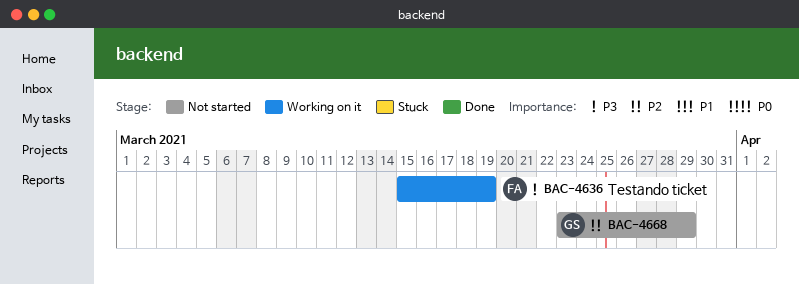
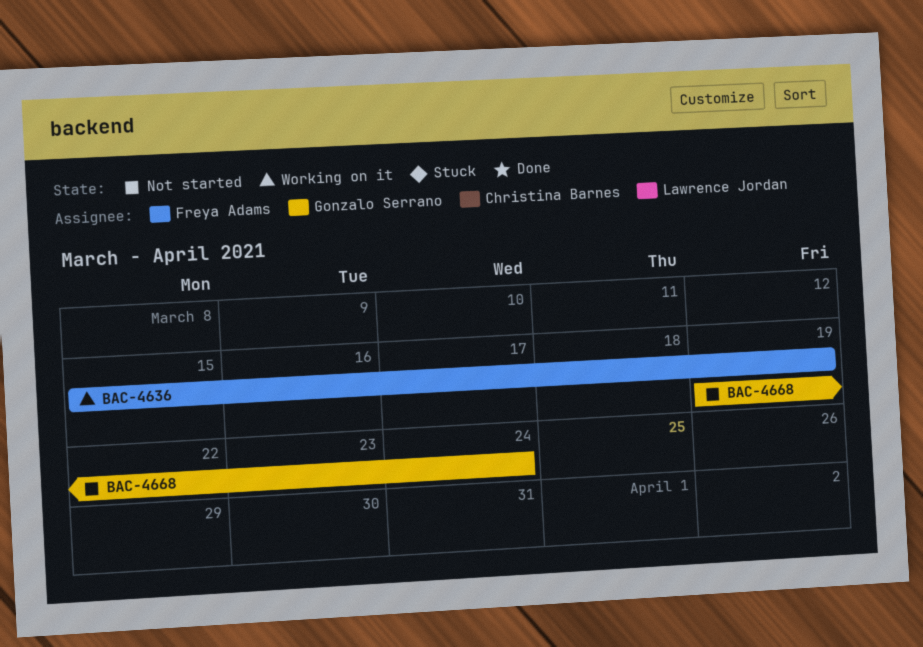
BAC-4668, start: Mar 23 -> Mar 19
BAC-4668, due: Mar 29 -> Mar 24

